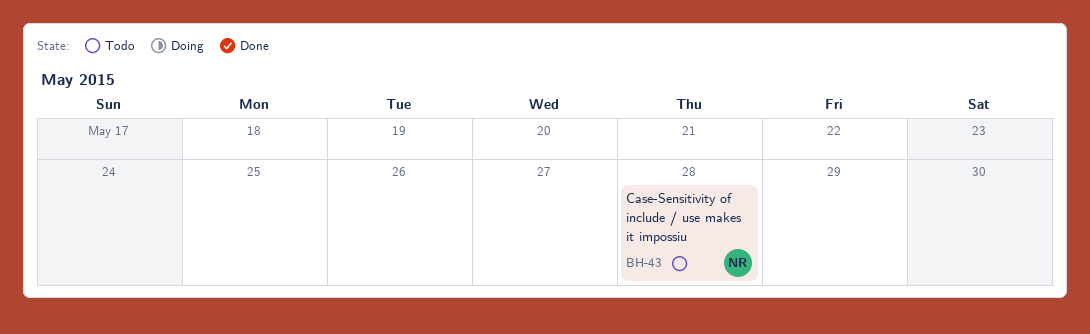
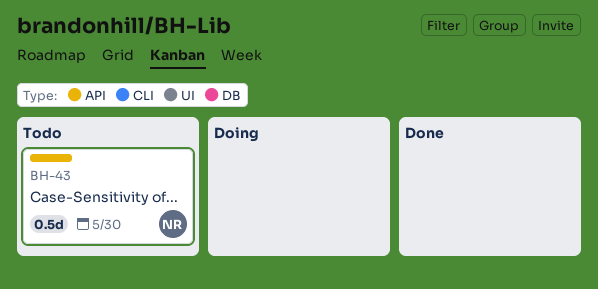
BH-43, due: May 28 -> May 30

